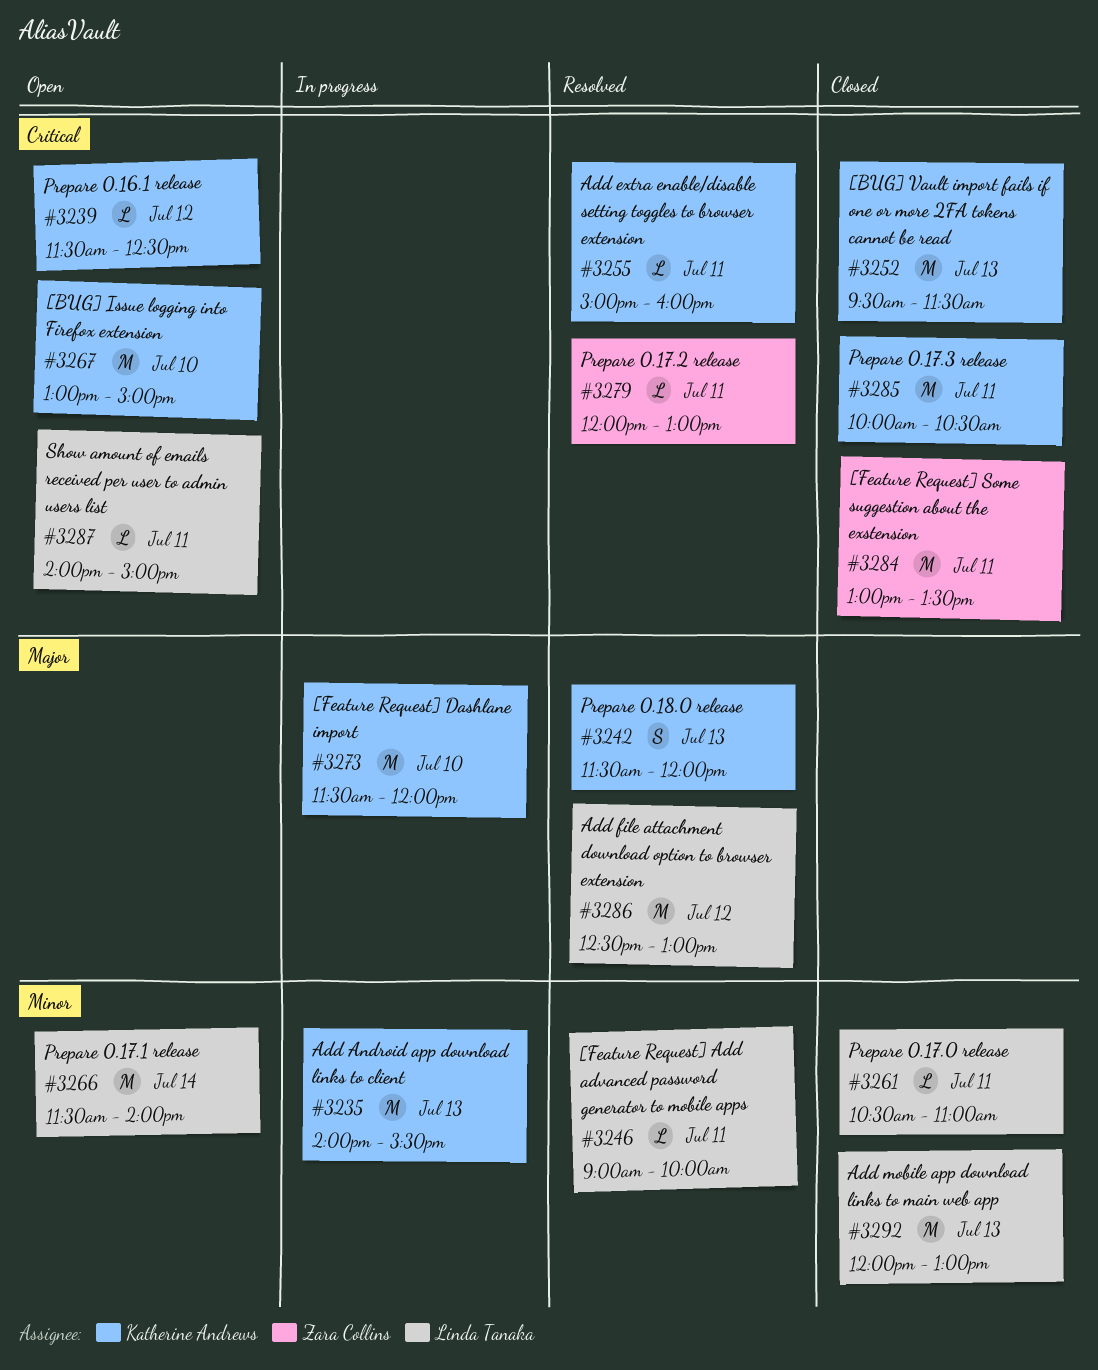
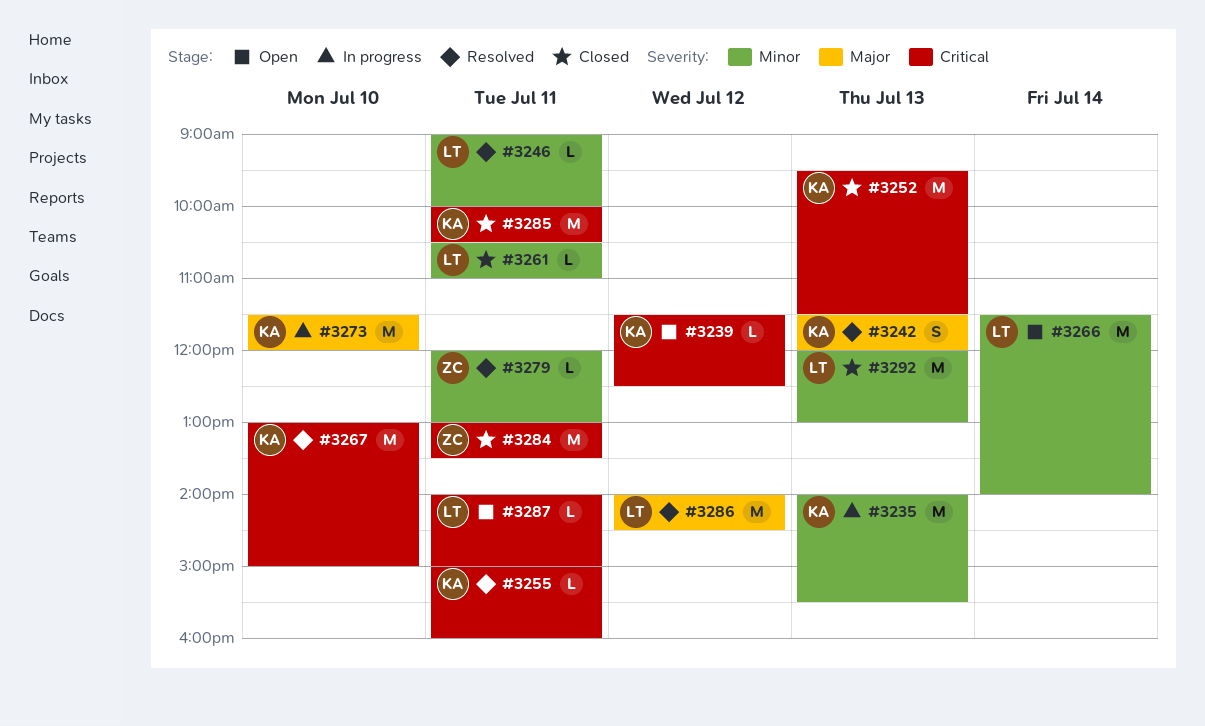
#3267, status: Open -> Resolved
#3279, priority: Critical -> Minor
#3286, begins: 12:30 -> 14:00
#3286, ends: 13:00 -> 14:30

